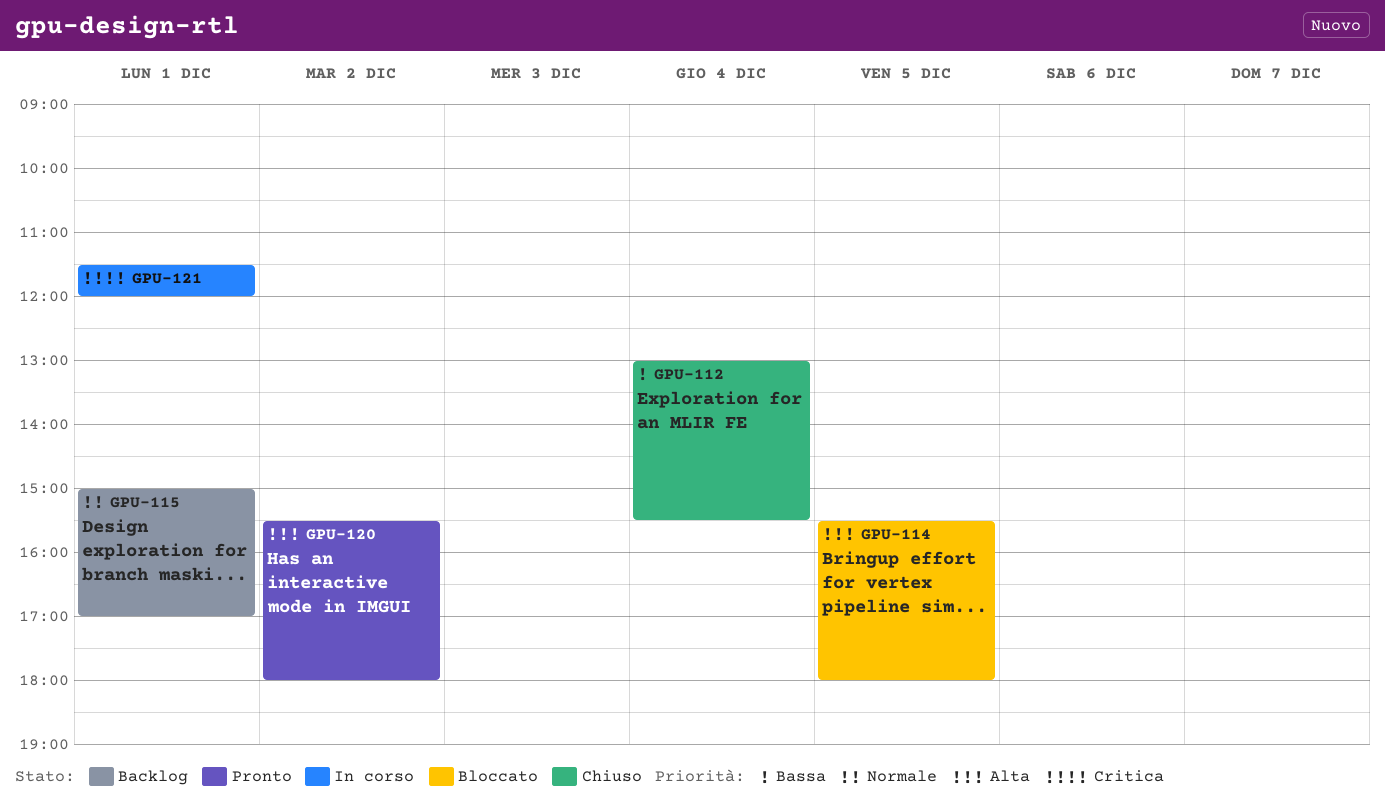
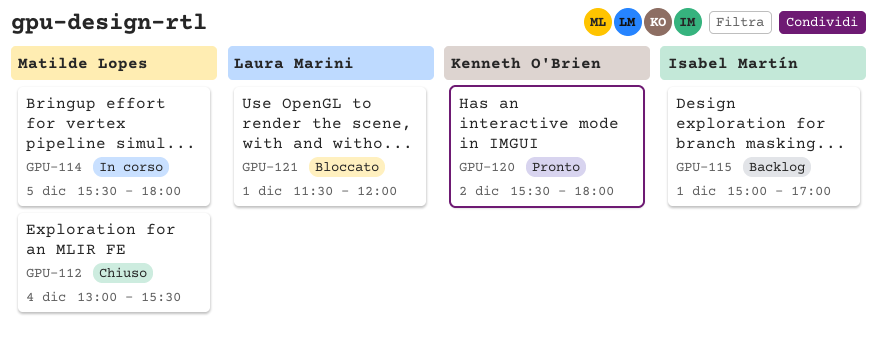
GPU-114, status: Bloccato -> In corso
GPU-121, status: In corso -> Bloccato

